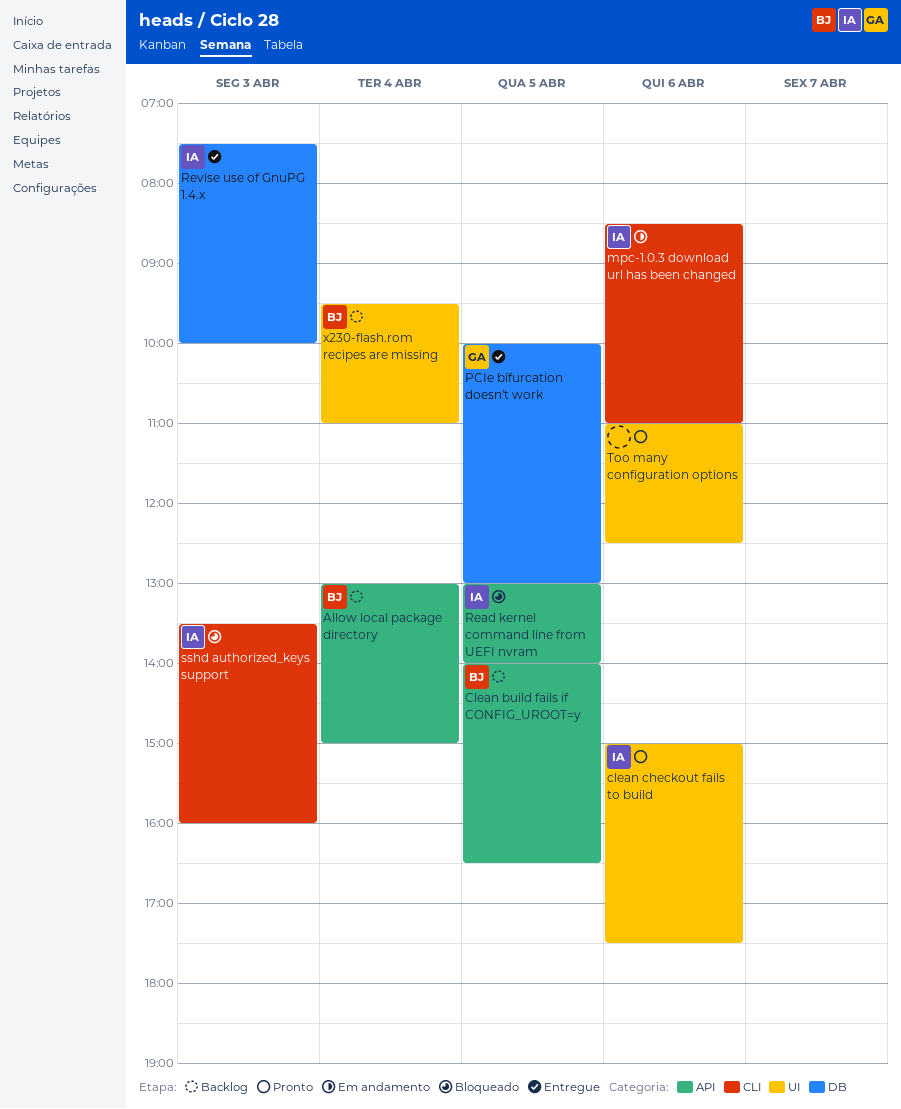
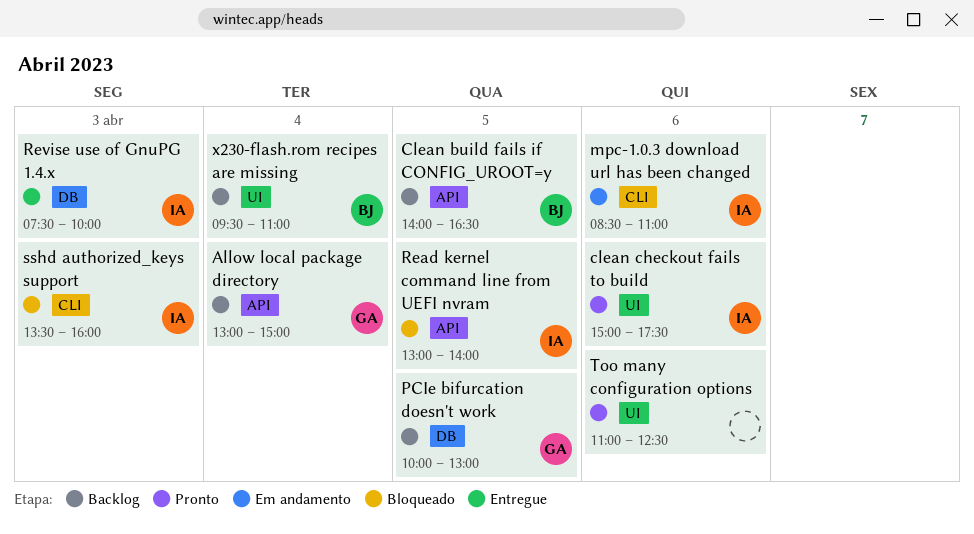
Allow local package directory, owner: BJ -> GA
PCIe bifurcation doesn't work, status: Entregue -> Backlog

